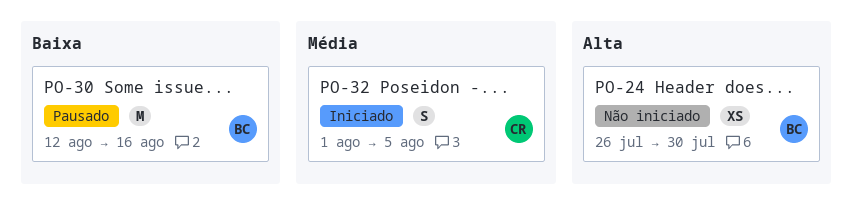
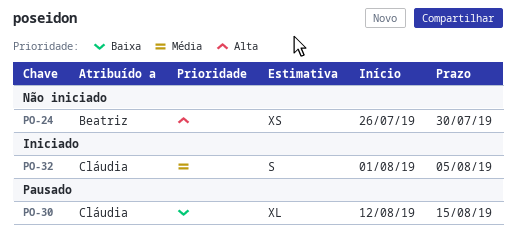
PO-30, owner: Beatriz -> Cláudia
PO-30, estimate: M -> XL
PO-30, due: Aug 16 -> Aug 15

